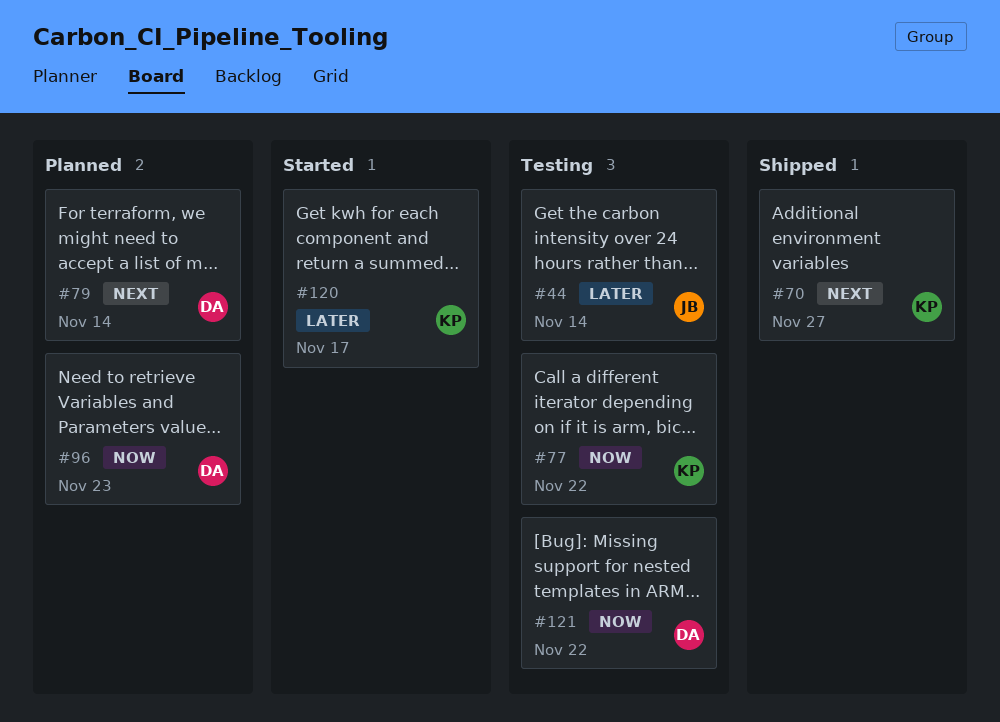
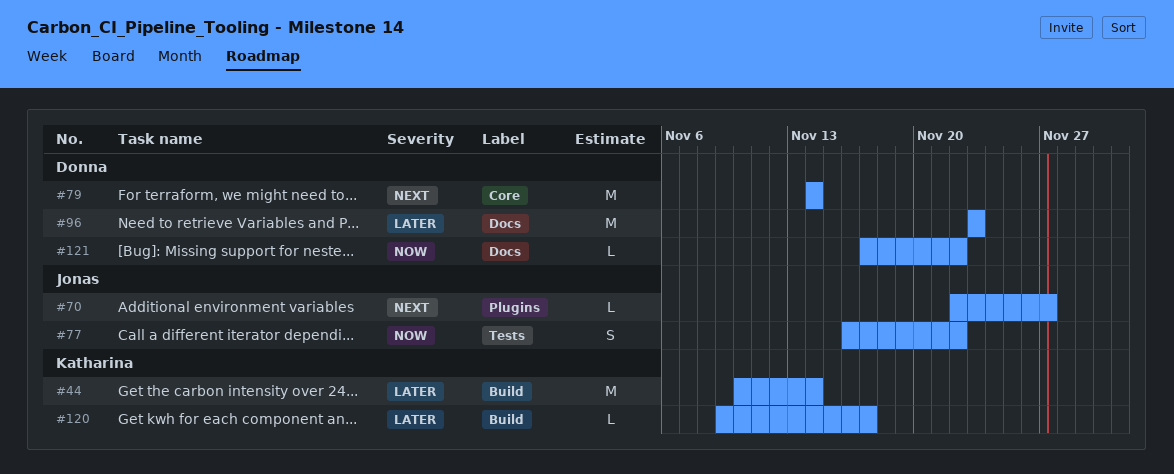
#44, owner: Jonas -> Katharina
#70, owner: Katharina -> Jonas
#77, owner: Katharina -> Jonas
#96, priority: Now -> Later

